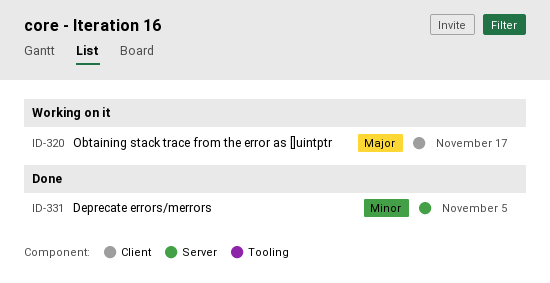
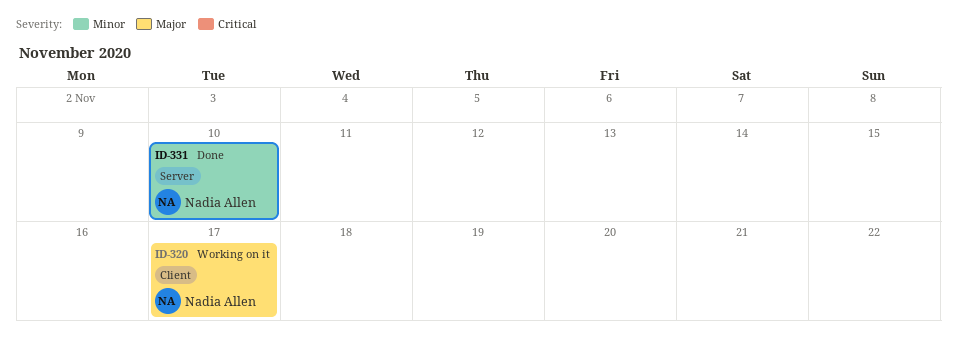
ID-331, due: Nov 5 -> Nov 10

